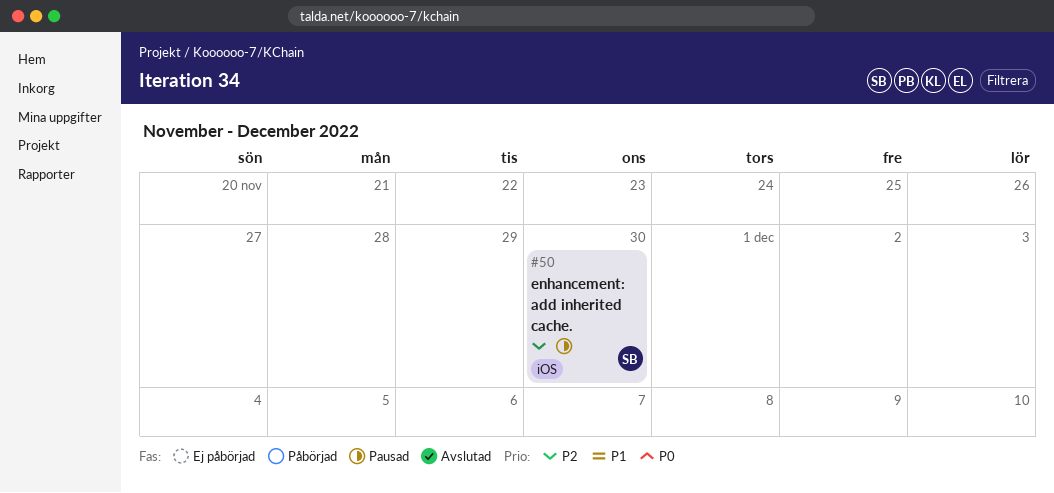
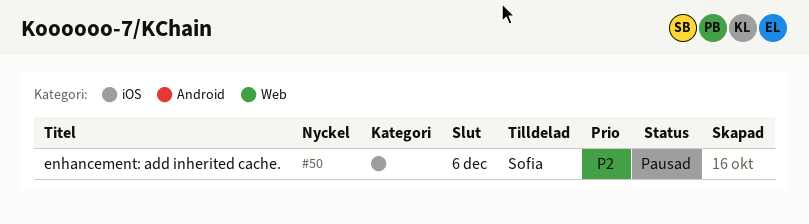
#50, due: Nov 30 -> Dec 6

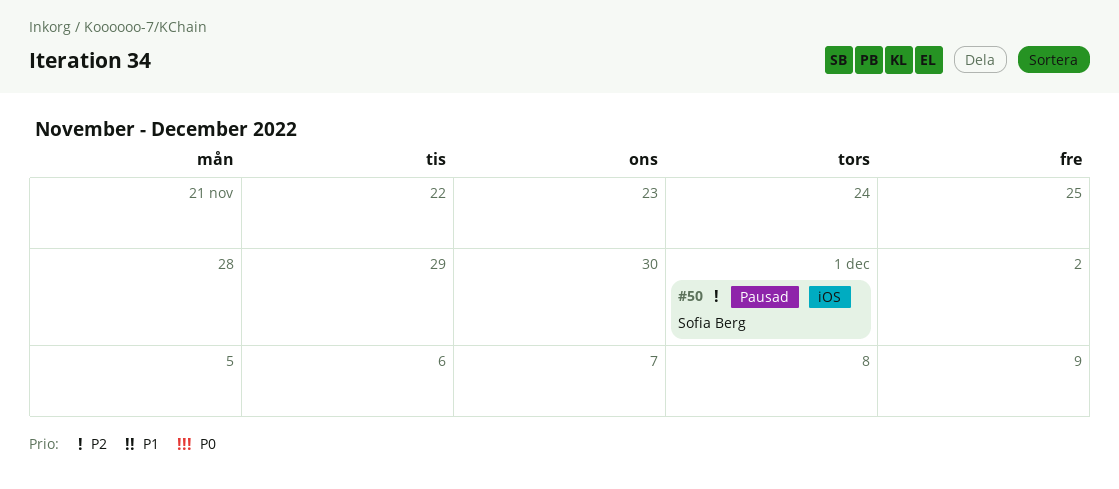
#50, due: Dec 6 -> Dec 1

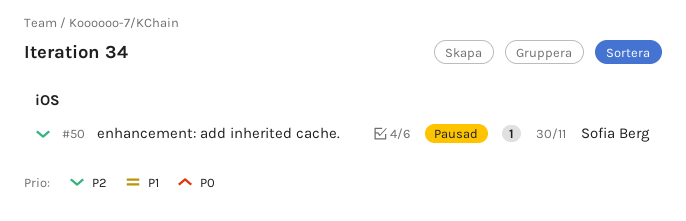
#50, due: Dec 1 -> Nov 30

